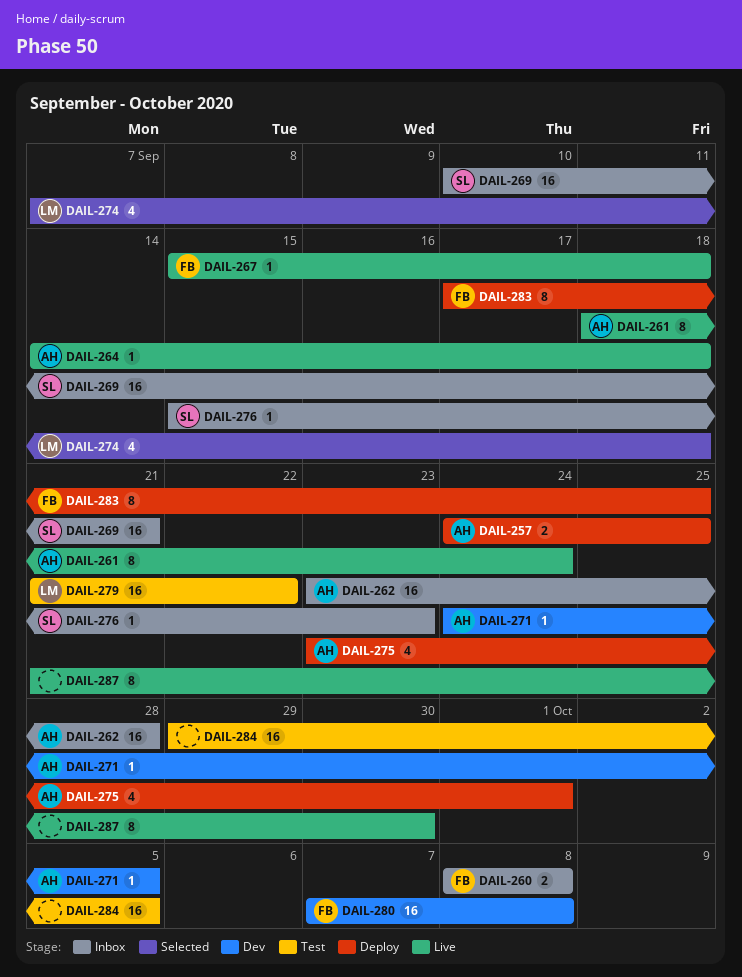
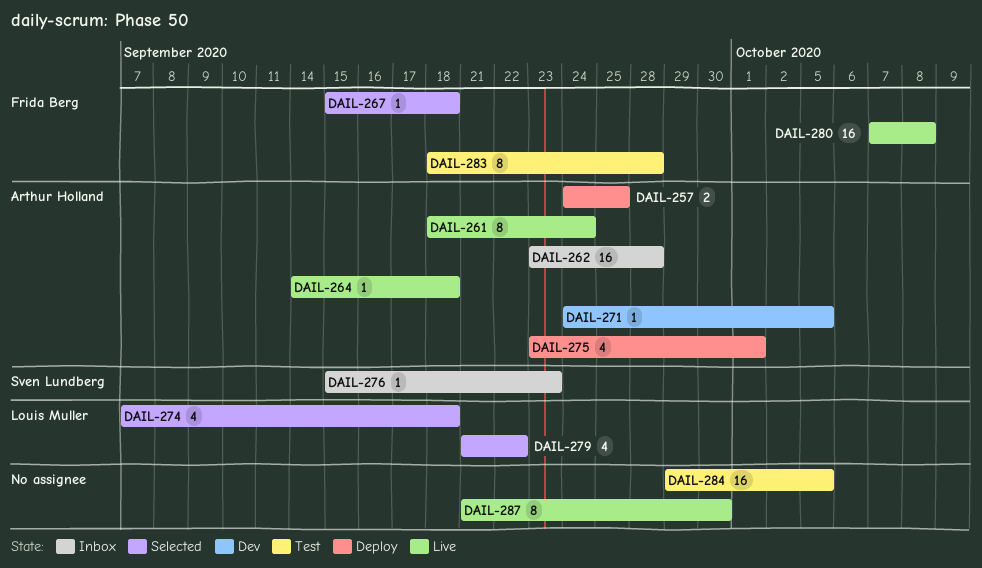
DAIL-260: present -> none
DAIL-267, status: Live -> Selected
DAIL-269: present -> none
DAIL-279, status: Test -> Selected
DAIL-279, estimate: 16 -> 4
DAIL-280, status: Dev -> Live
DAIL-283, status: Deploy -> Test
DAIL-283, start: Sep 17 -> Sep 18
DAIL-283, due: Sep 25 -> Sep 28

